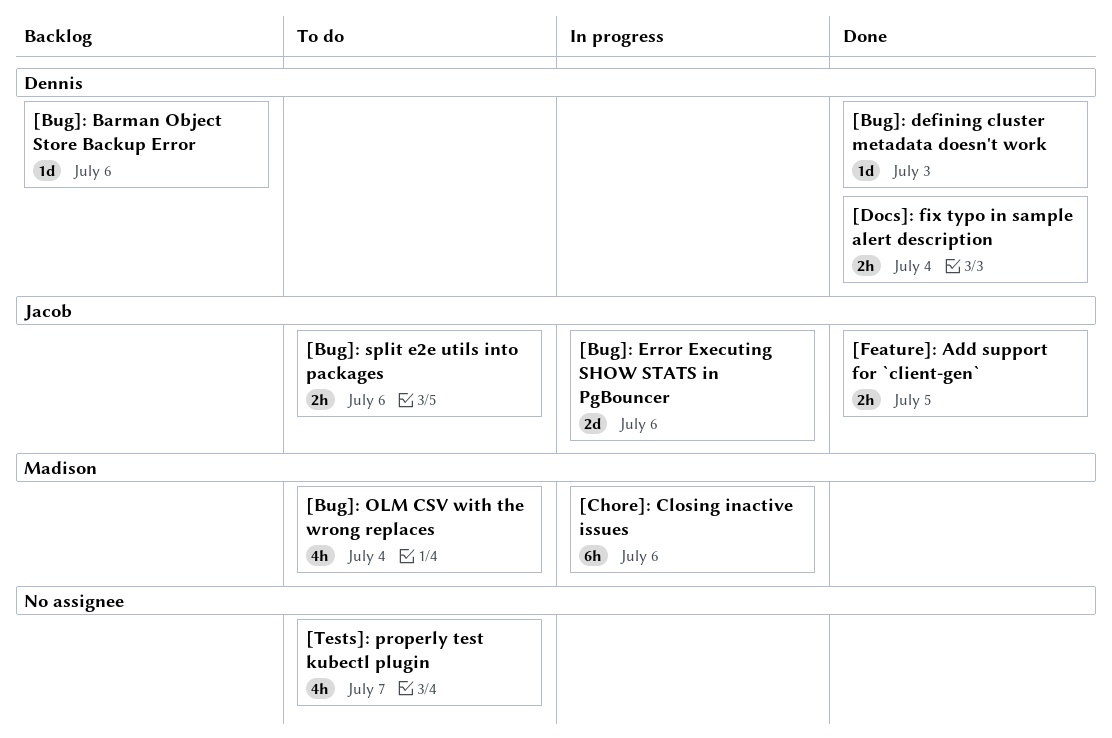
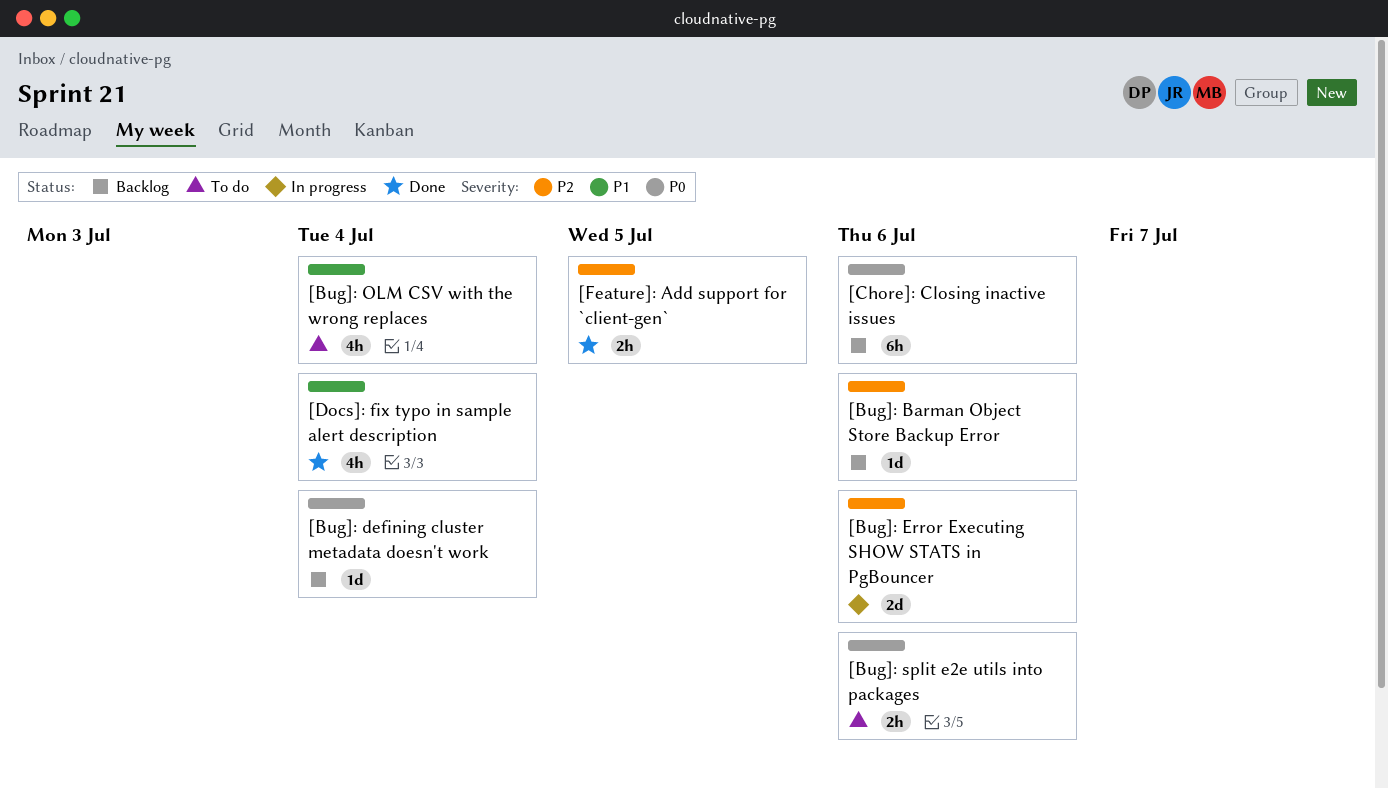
[Bug]: defining cluster metadata doesn't work, status: Done -> Backlog
[Bug]: defining cluster metadata doesn't work, due: Jul 3 -> Jul 4
[Chore]: Closing inactive issues, status: In progress -> Backlog
[Docs]: fix typo in sample alert description, estimate: 2h -> 4h
[Tests]: properly test kubectl plugin: present -> none

